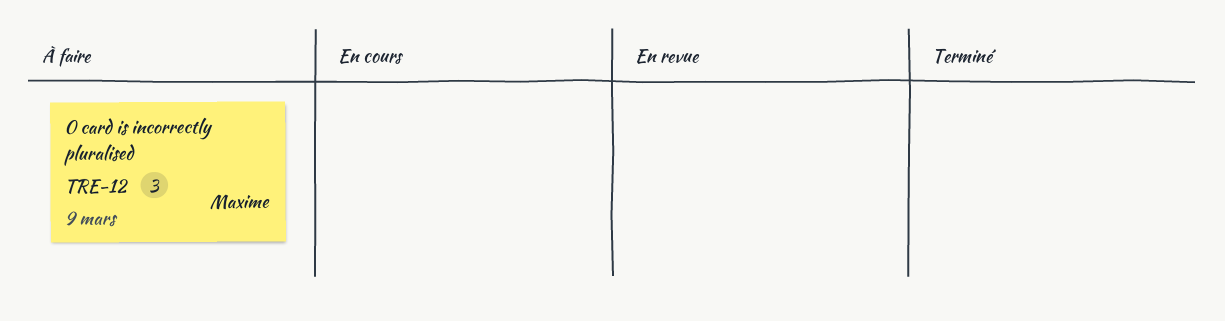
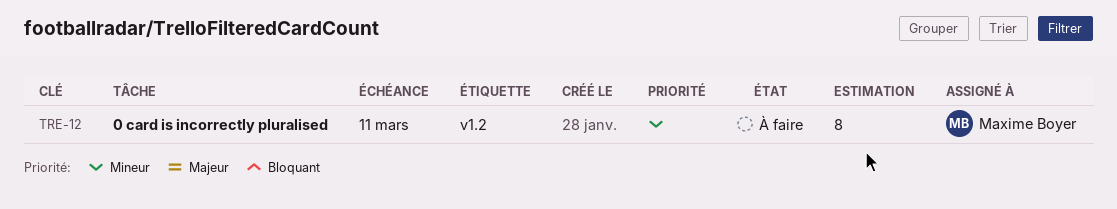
TRE-12, estimate: 3 -> 8
TRE-12, due: Mar 9 -> Mar 11

